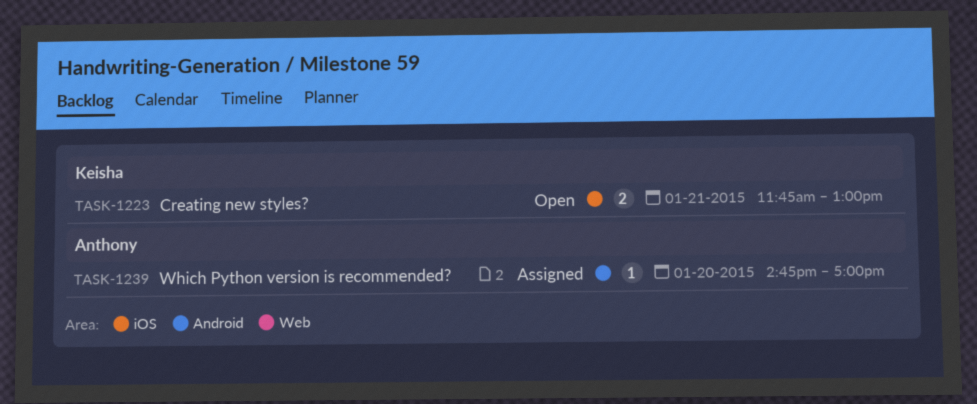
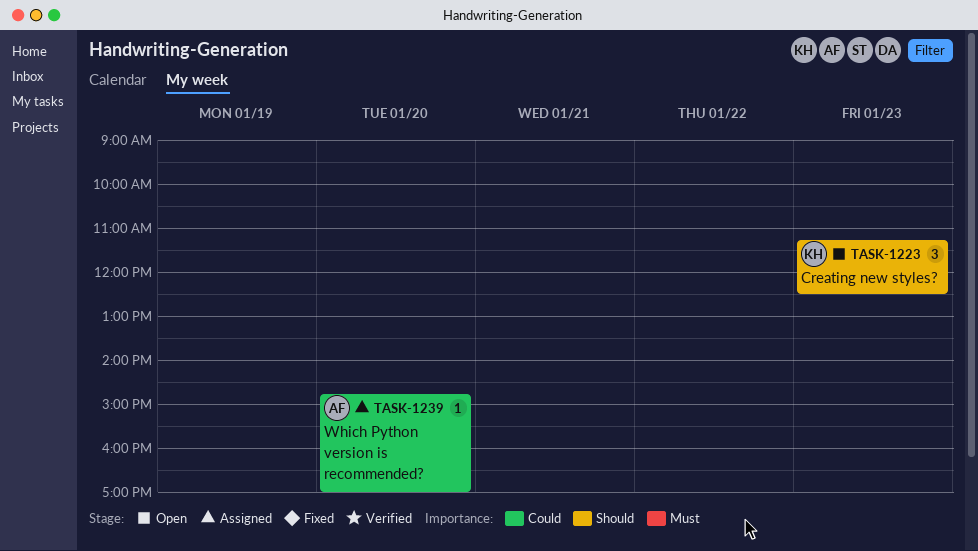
TASK-1223, estimate: 2 -> 3
TASK-1223, day: Jan 21 -> Jan 23
TASK-1223, begins: 11:45 -> 11:15
TASK-1223, ends: 13:00 -> 12:30

